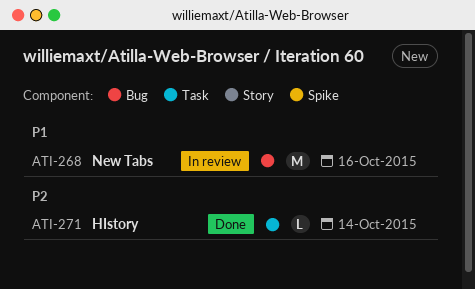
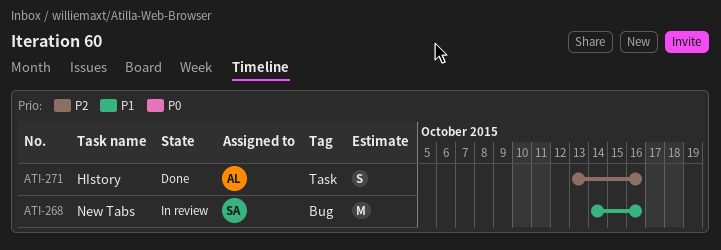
ATI-271, estimate: L -> S
ATI-271, due: Oct 14 -> Oct 16

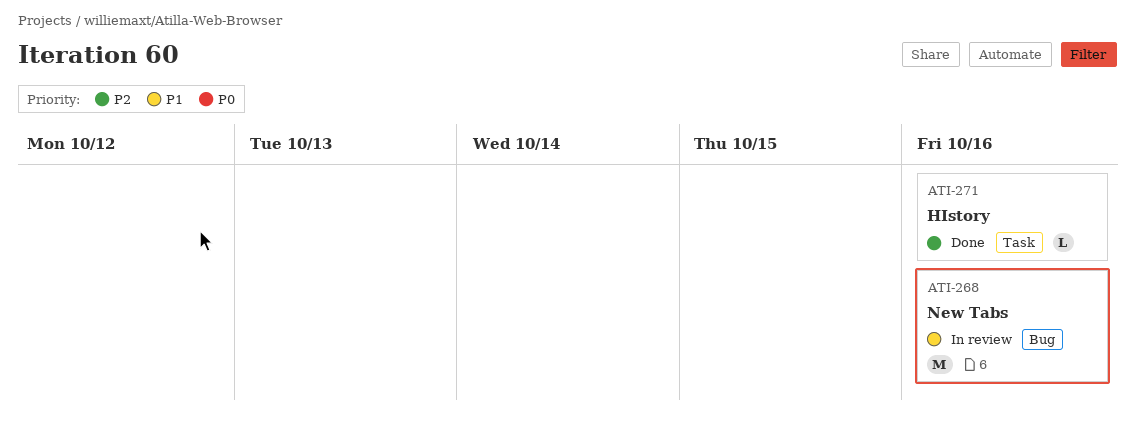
ATI-271, estimate: S -> L

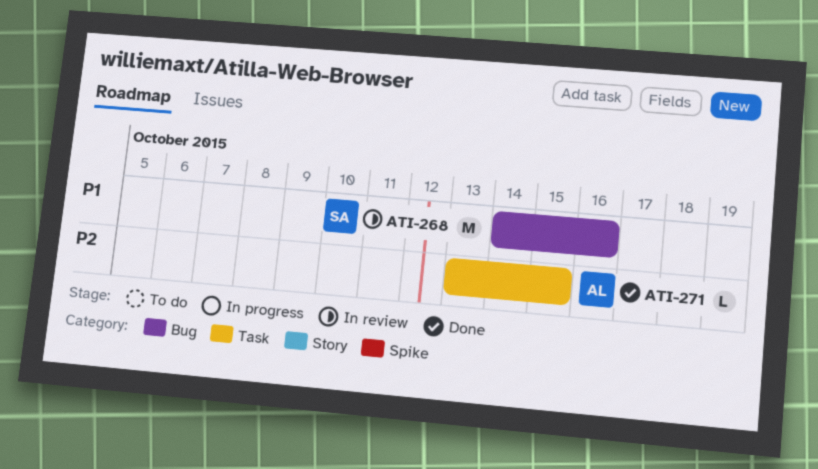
ATI-271, due: Oct 16 -> Oct 15

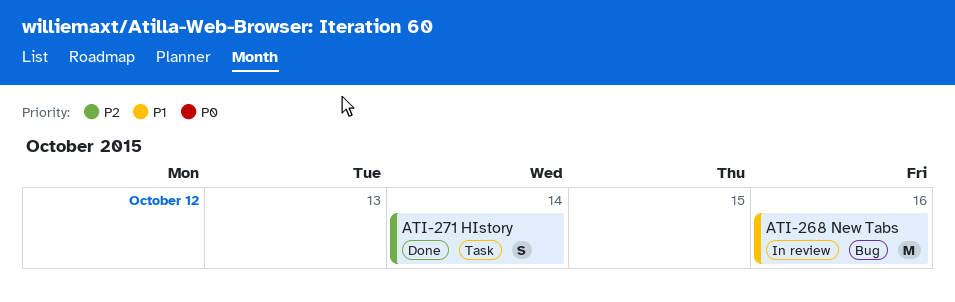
ATI-271, estimate: L -> S
ATI-271, due: Oct 15 -> Oct 14

